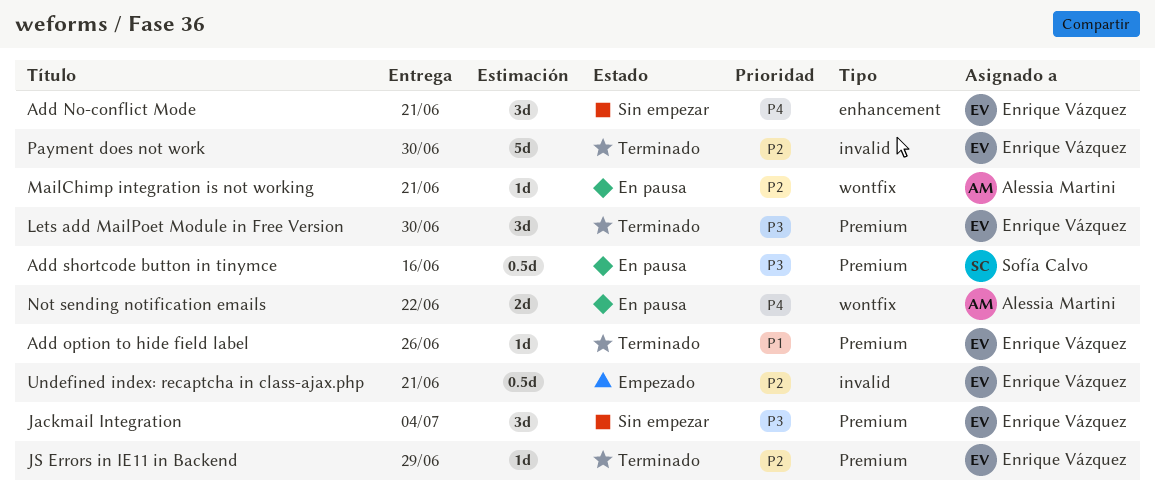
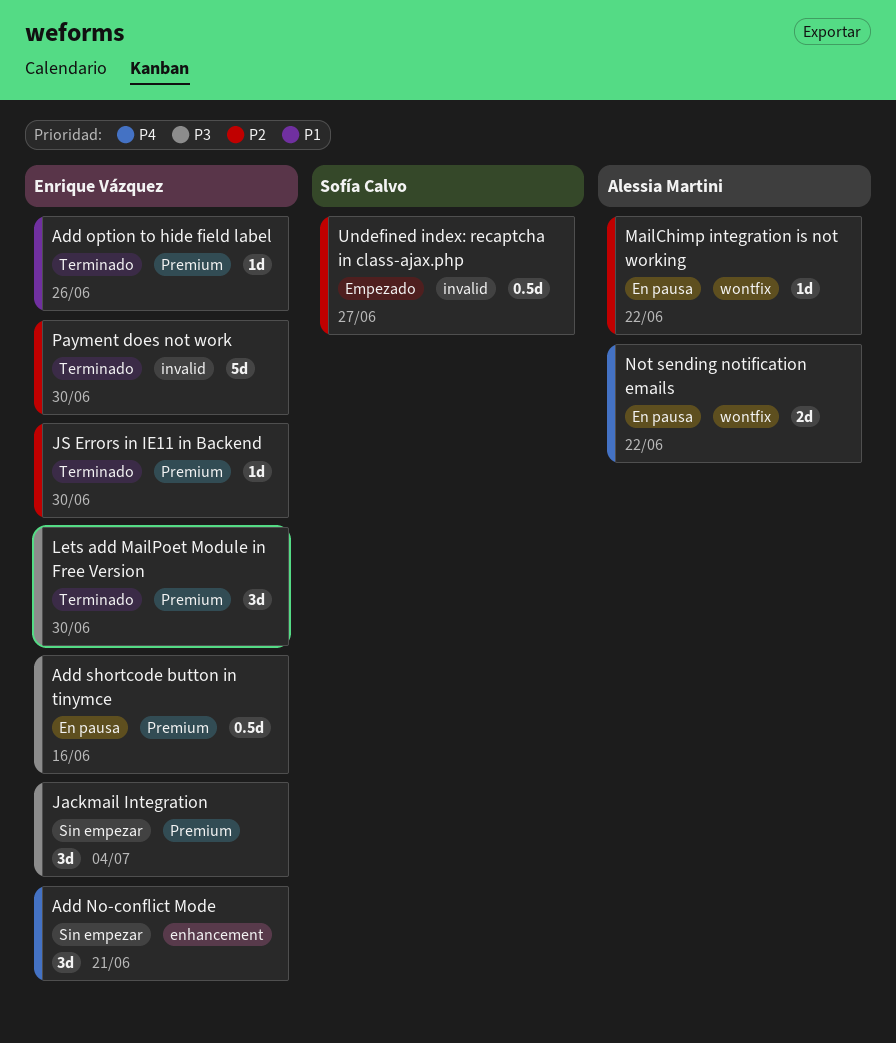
Add shortcode button in tinymce, owner: Sofía Calvo -> Enrique Vázquez
JS Errors in IE11 in Backend, due: Jun 29 -> Jun 30
MailChimp integration is not working, due: Jun 21 -> Jun 22
Undefined index: recaptcha in class-ajax.php, owner: Enrique Vázquez -> Sofía Calvo
Undefined index: recaptcha in class-ajax.php, due: Jun 21 -> Jun 27

